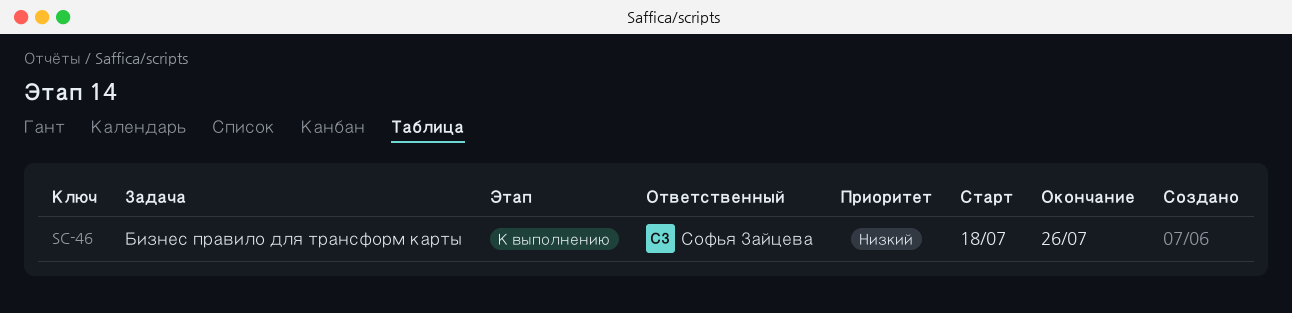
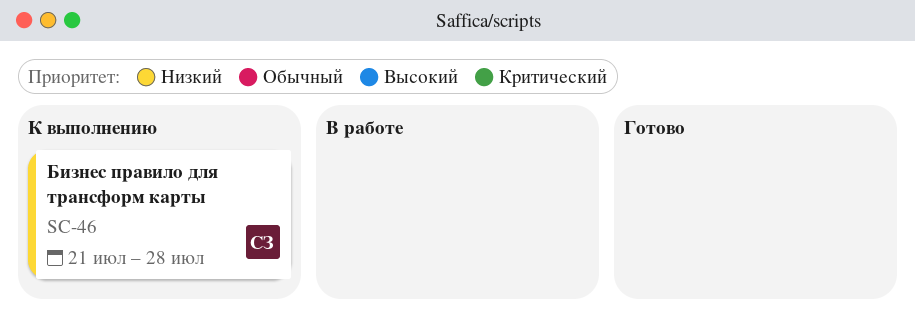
SC-46, start: Jul 18 -> Jul 21
SC-46, due: Jul 26 -> Jul 28

